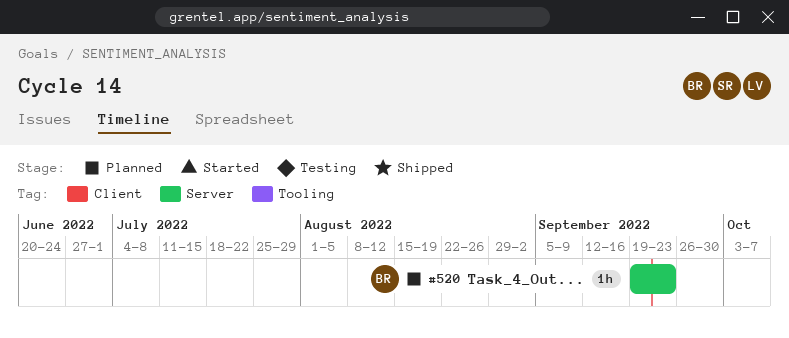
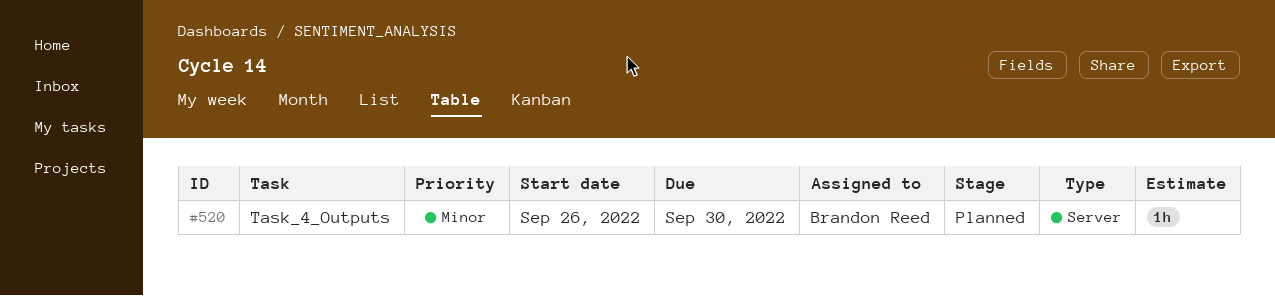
#520, start: Sep 19 -> Sep 26
#520, due: Sep 23 -> Sep 30

